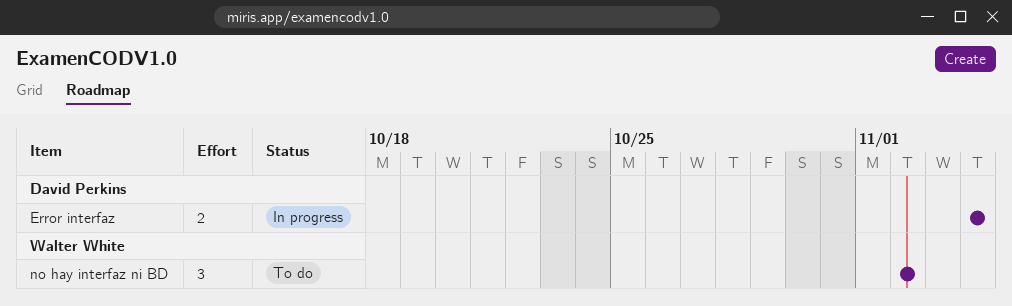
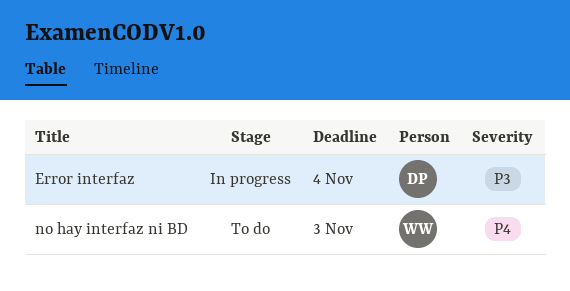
no hay interfaz ni BD, due: Nov 2 -> Nov 3

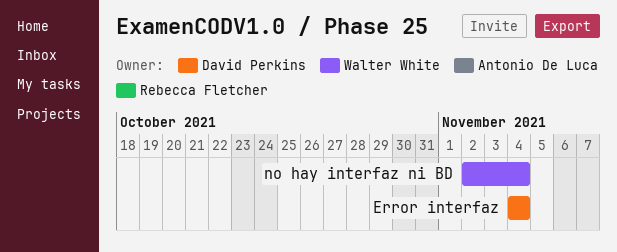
no hay interfaz ni BD, due: Nov 3 -> Nov 4

